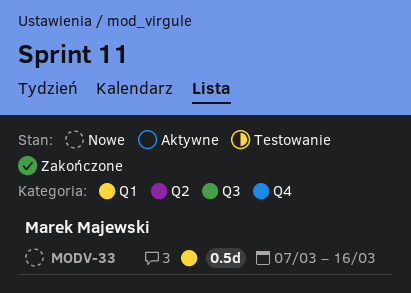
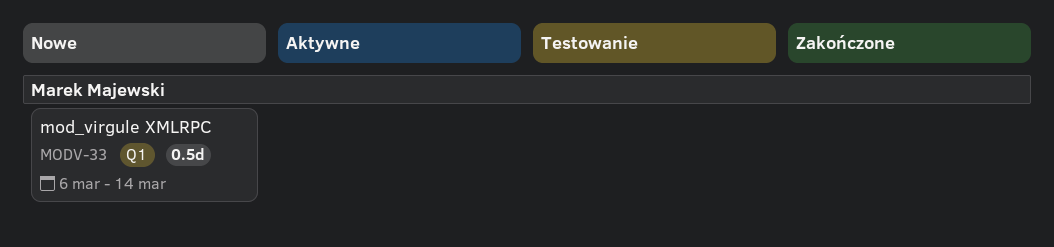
MODV-33, start: Mar 7 -> Mar 6
MODV-33, due: Mar 16 -> Mar 14

